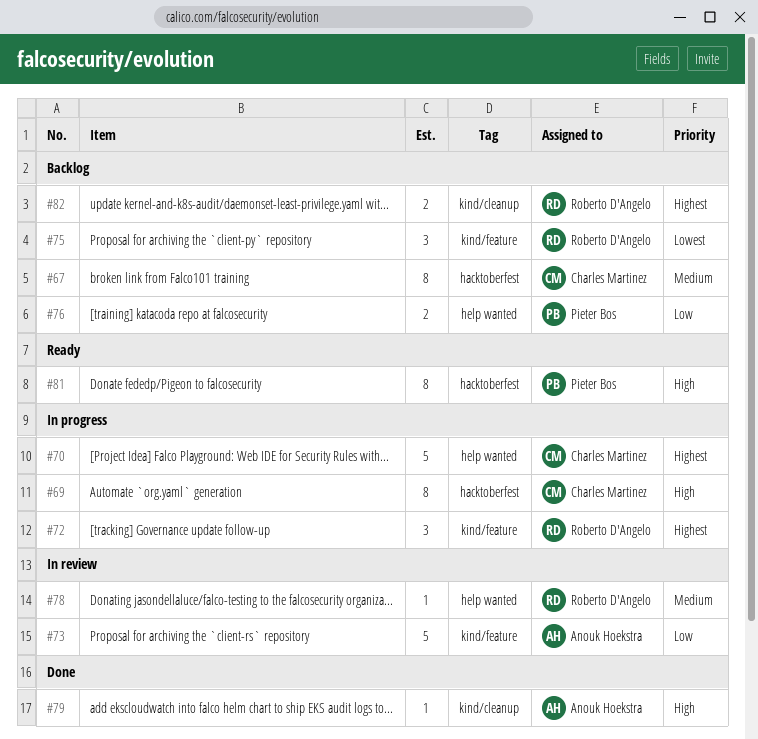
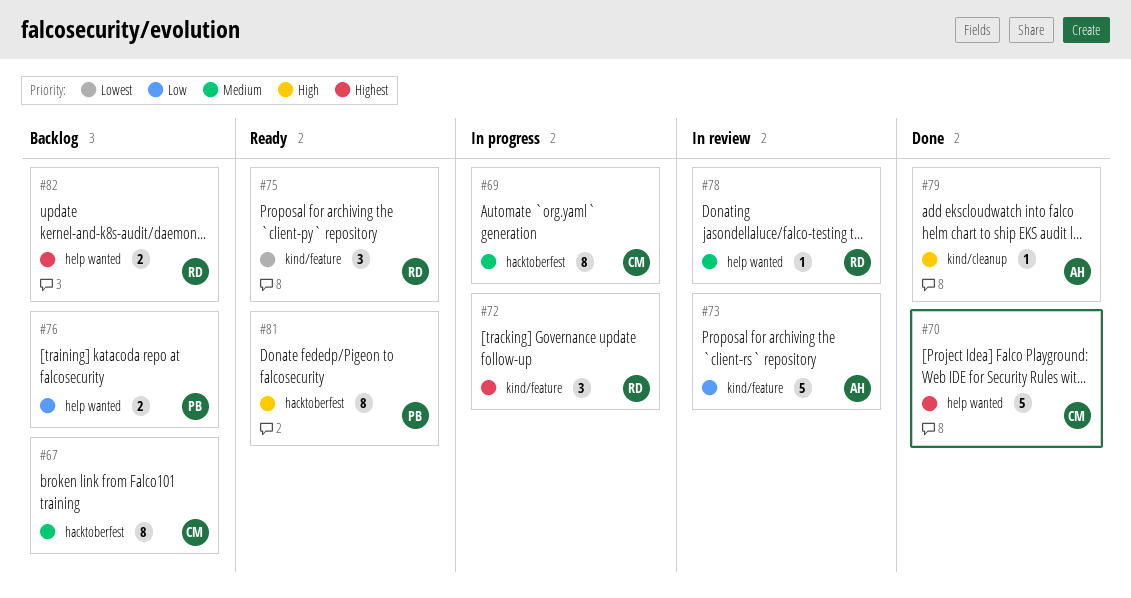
#69, priority: High -> Medium
#70, status: In progress -> Done
#75, status: Backlog -> Ready
#82, label: kind/cleanup -> help wanted

